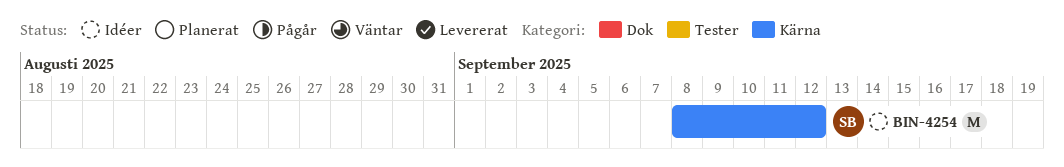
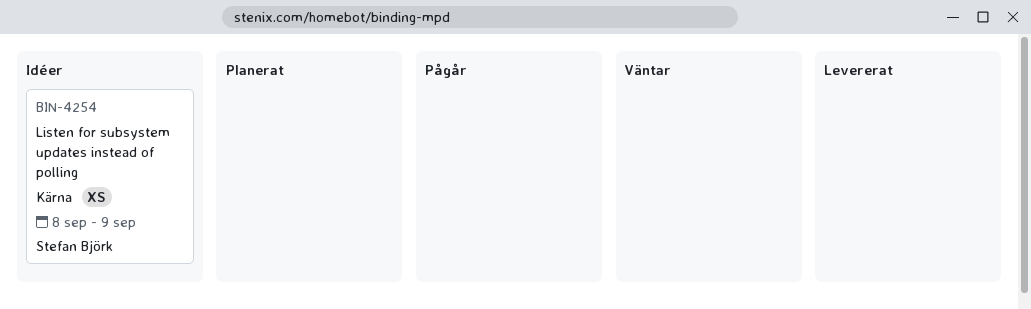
BIN-4254, estimate: M -> XS
BIN-4254, due: Sep 12 -> Sep 9

